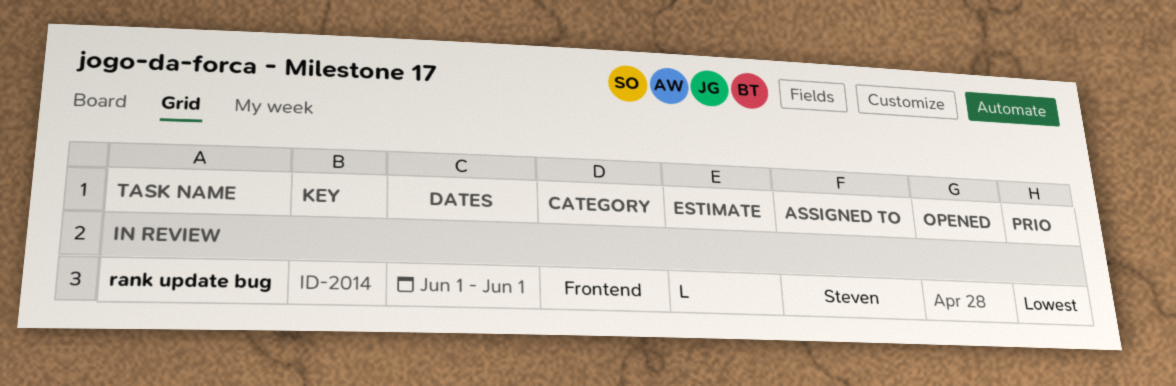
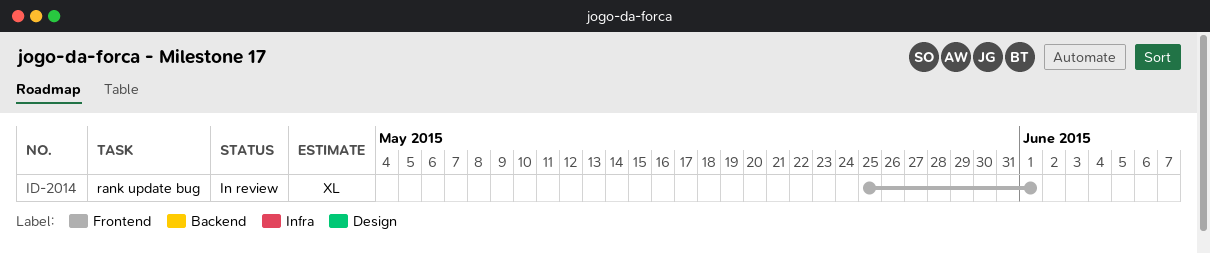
ID-2014, estimate: L -> XL
ID-2014, start: Jun 1 -> May 25

